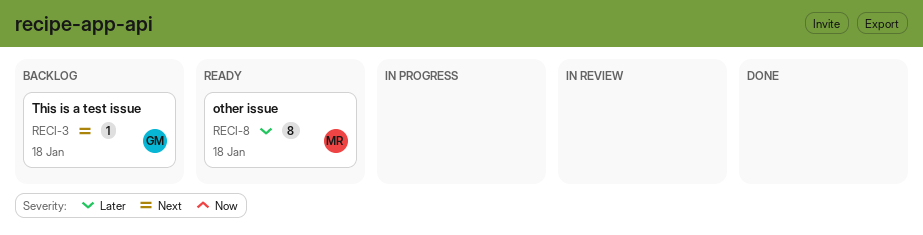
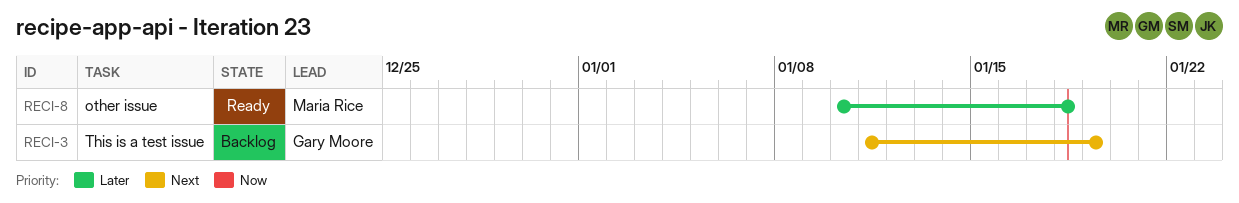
RECI-3, due: Jan 18 -> Jan 19

